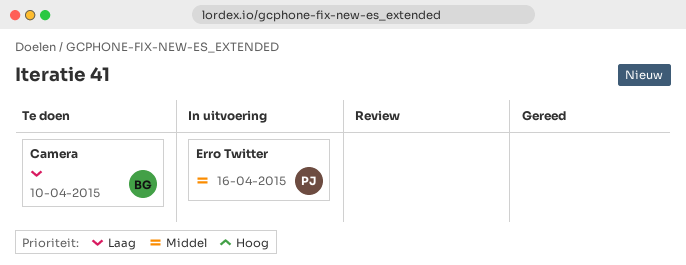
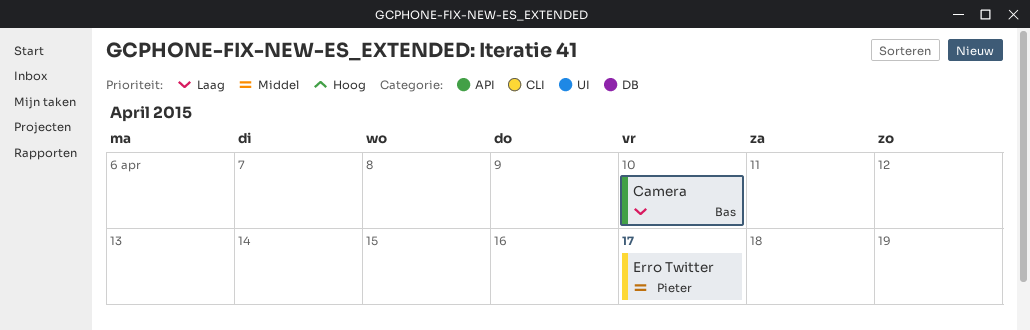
Erro Twitter, due: Apr 16 -> Apr 17

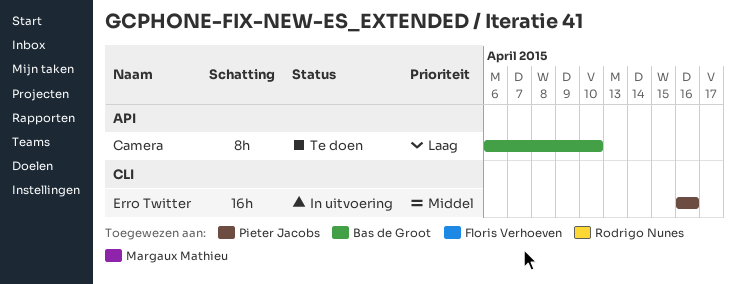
Erro Twitter, due: Apr 17 -> Apr 16

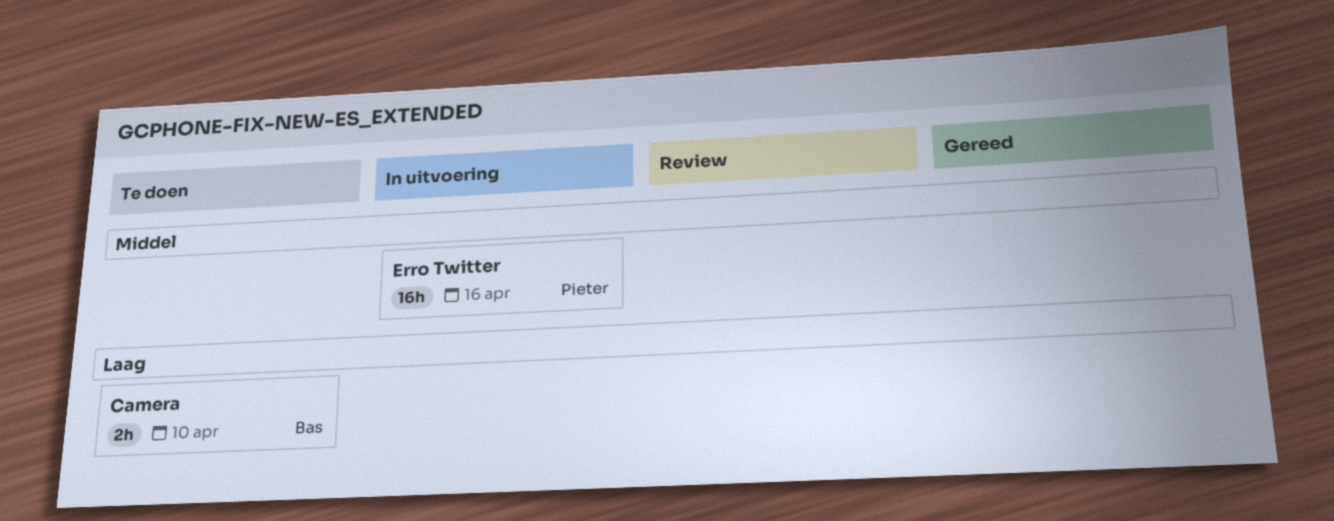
Camera, estimate: 8h -> 2h

